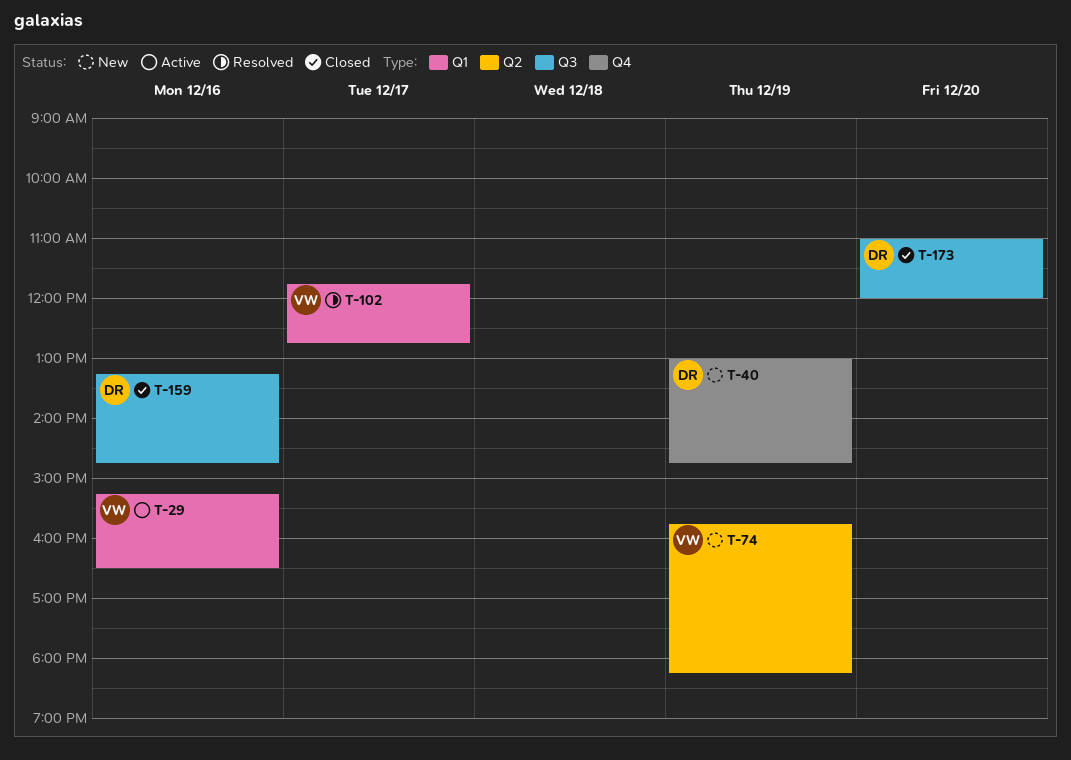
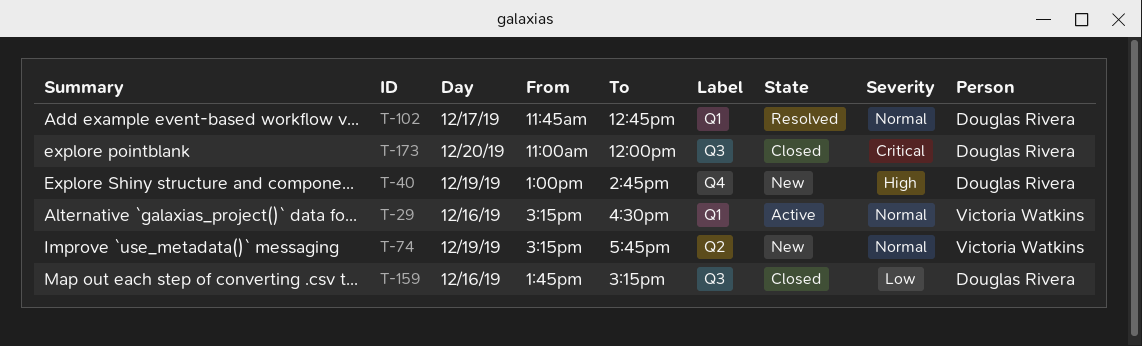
T-74, begins: 15:45 -> 15:15
T-74, ends: 18:15 -> 17:45
T-102, owner: Victoria Watkins -> Douglas Rivera
T-159, begins: 13:15 -> 13:45
T-159, ends: 14:45 -> 15:15

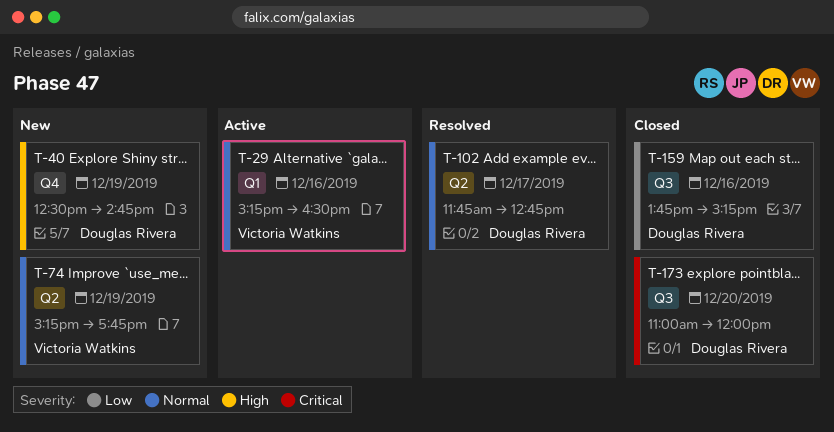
T-40, begins: 13:00 -> 12:30
T-102, label: Q1 -> Q2

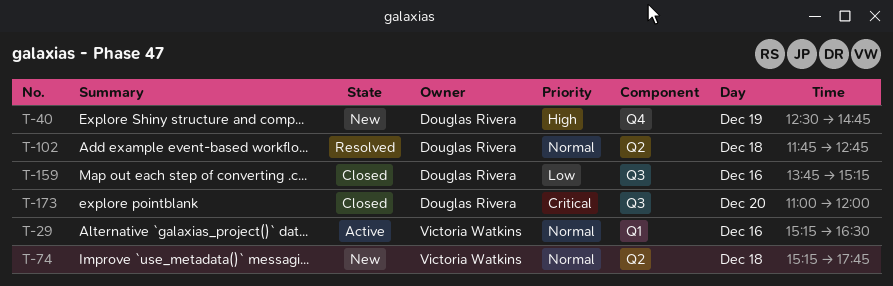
T-74, day: Dec 19 -> Dec 18
T-102, day: Dec 17 -> Dec 18

